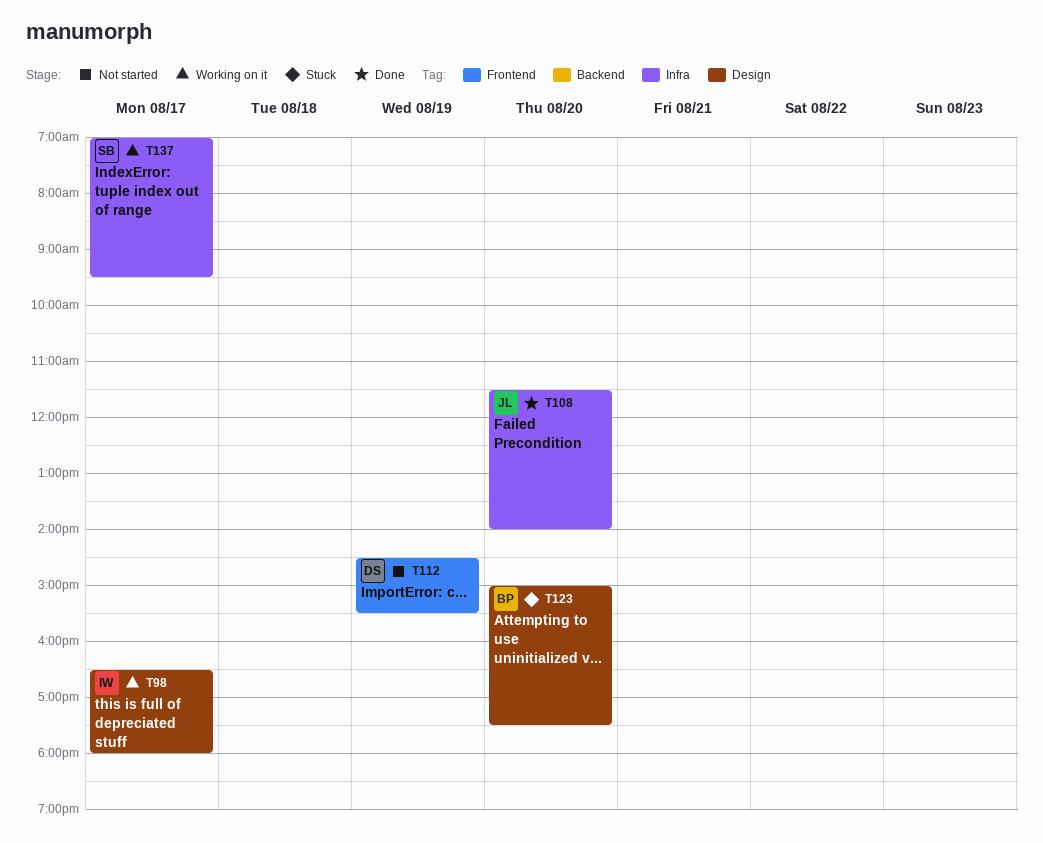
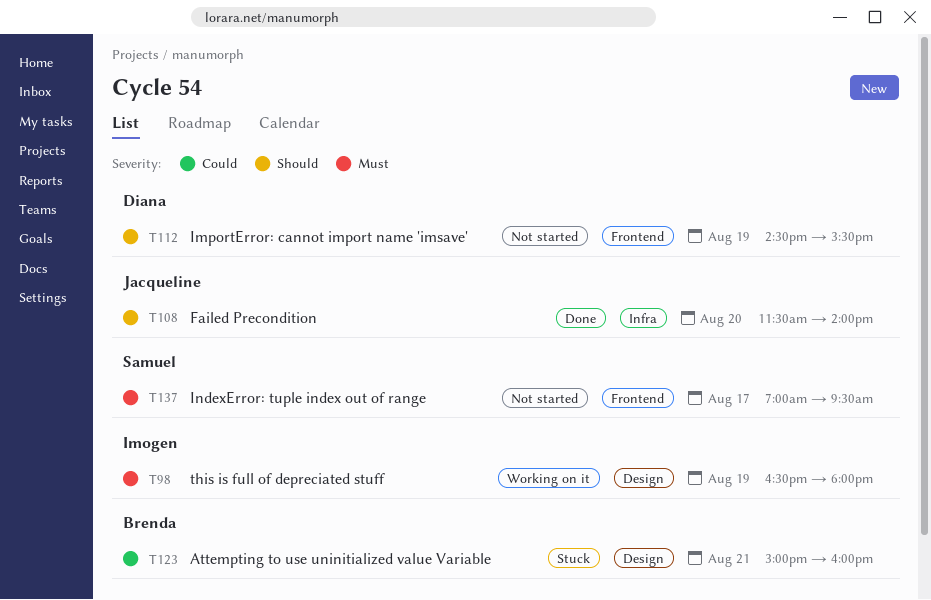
T98, day: Aug 17 -> Aug 19
T123, day: Aug 20 -> Aug 21
T123, ends: 17:30 -> 16:00
T137, status: Working on it -> Not started
T137, label: Infra -> Frontend

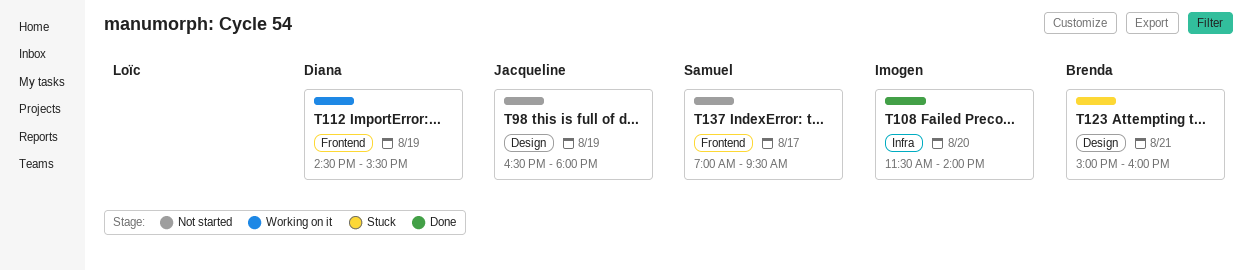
T98, status: Working on it -> Not started
T98, owner: Imogen -> Jacqueline
T108, owner: Jacqueline -> Imogen
T112, status: Not started -> Working on it

